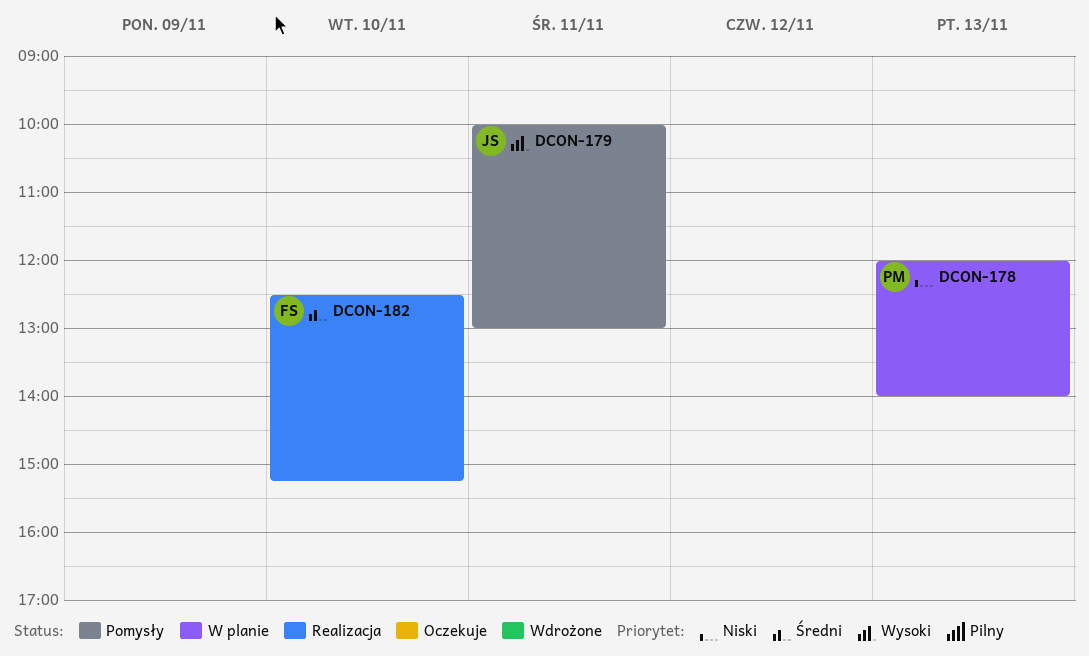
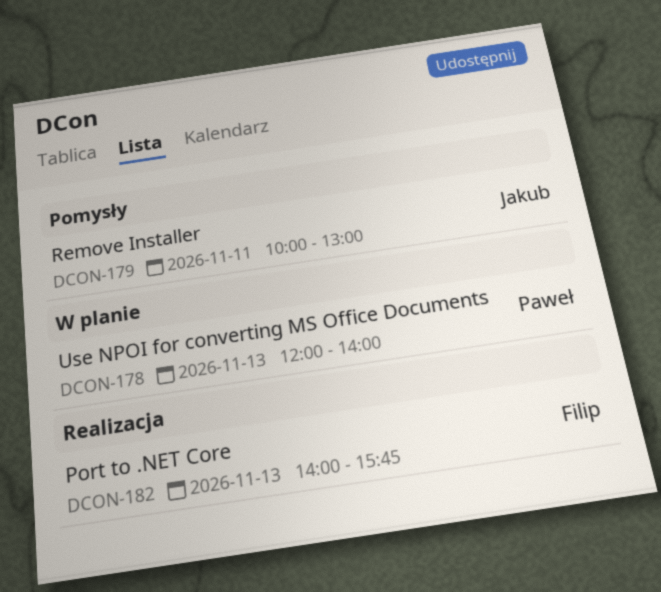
DCON-182, day: Nov 10 -> Nov 13
DCON-182, begins: 12:30 -> 14:00
DCON-182, ends: 15:15 -> 15:45

